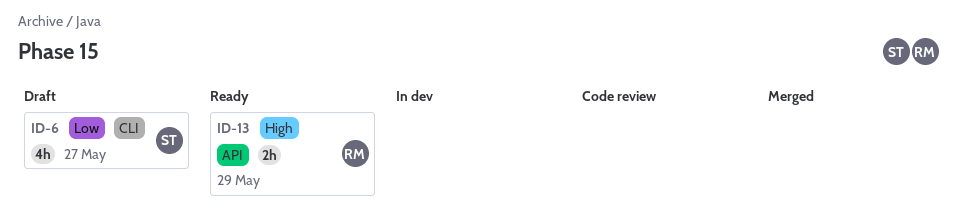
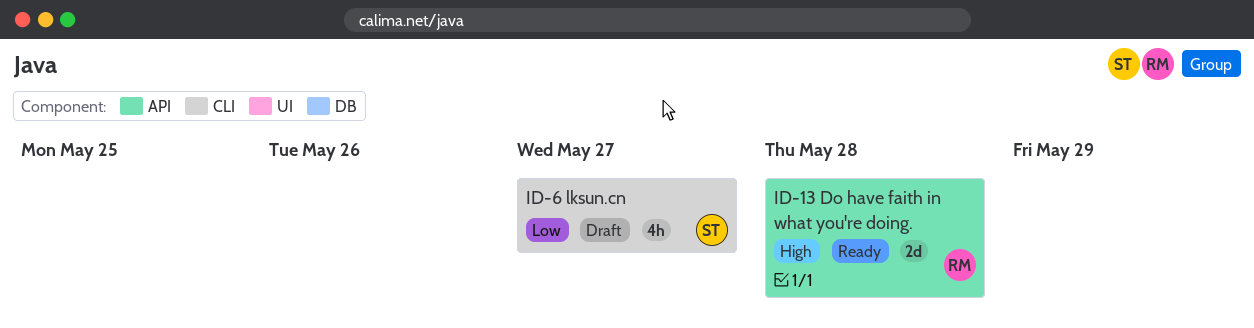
ID-13, estimate: 2h -> 2d
ID-13, due: May 29 -> May 28

